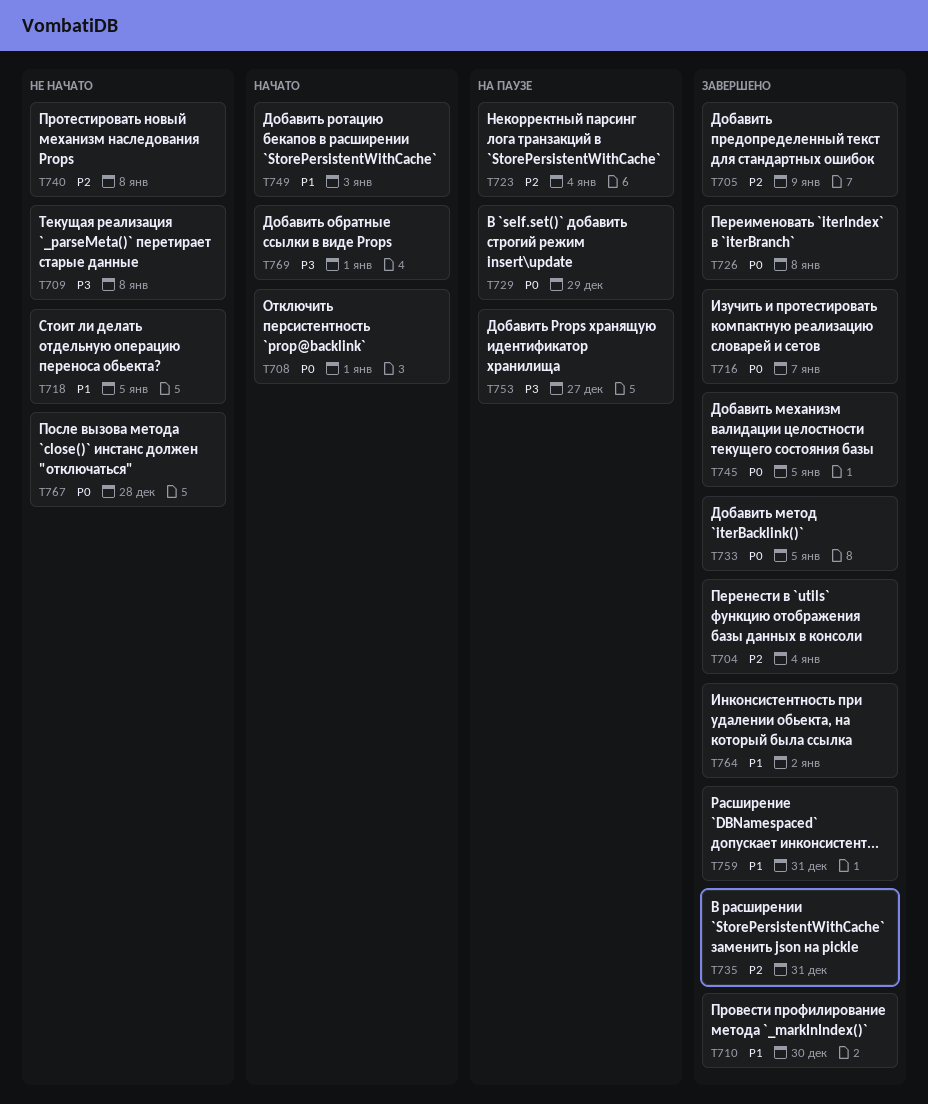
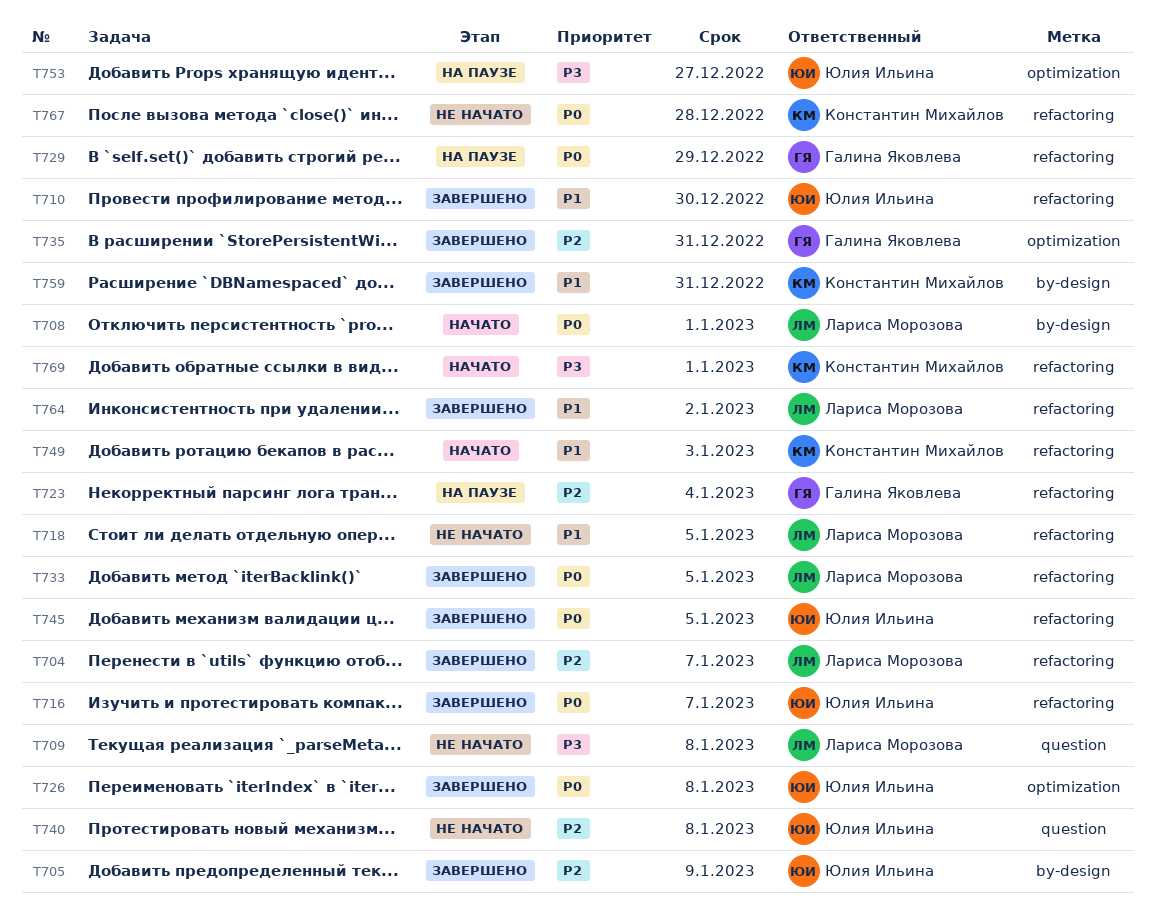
T704, due: Jan 4 -> Jan 7

